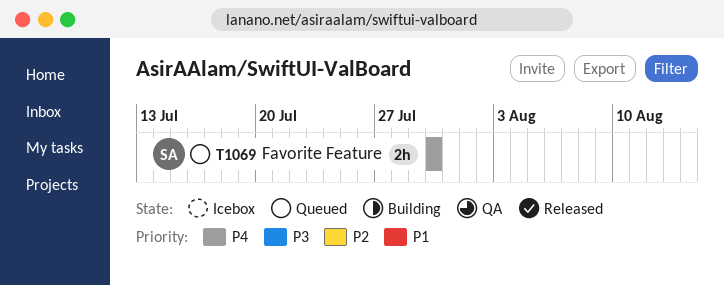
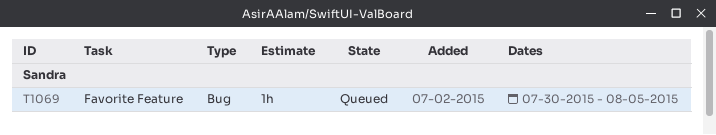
T1069, estimate: 2h -> 1h
T1069, due: Jul 30 -> Aug 5

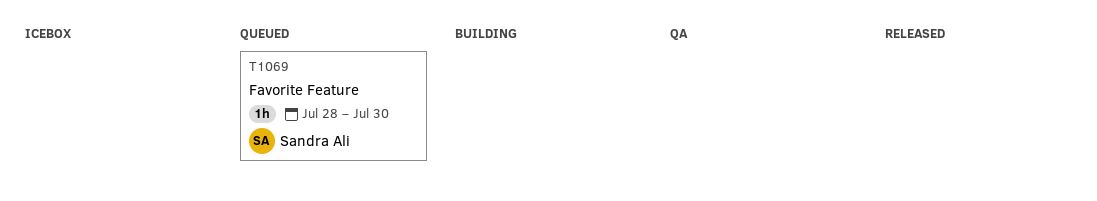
T1069, start: Jul 30 -> Jul 28
T1069, due: Aug 5 -> Jul 30

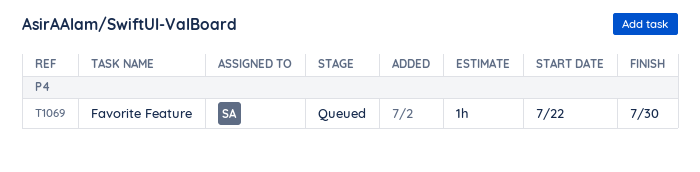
T1069, start: Jul 28 -> Jul 22

